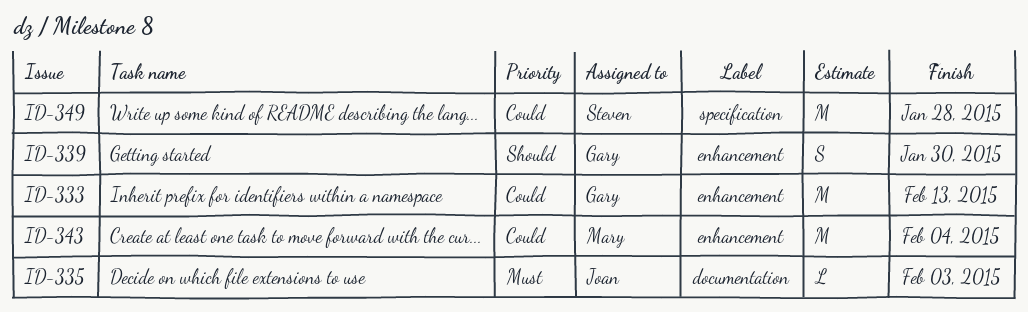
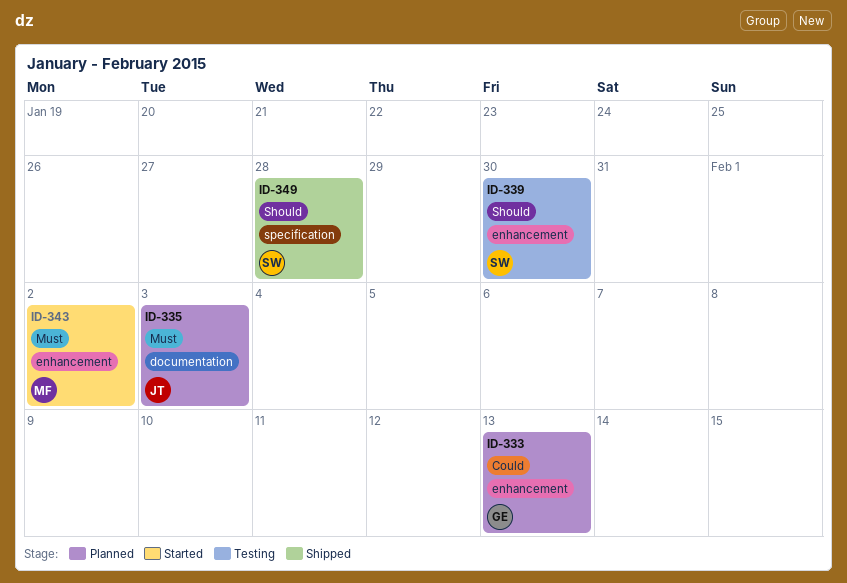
ID-339, owner: Gary -> Steven
ID-343, priority: Could -> Must
ID-343, due: Feb 4 -> Feb 2
ID-349, priority: Could -> Should

